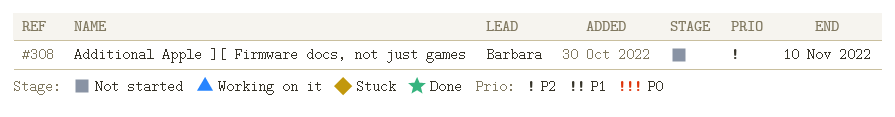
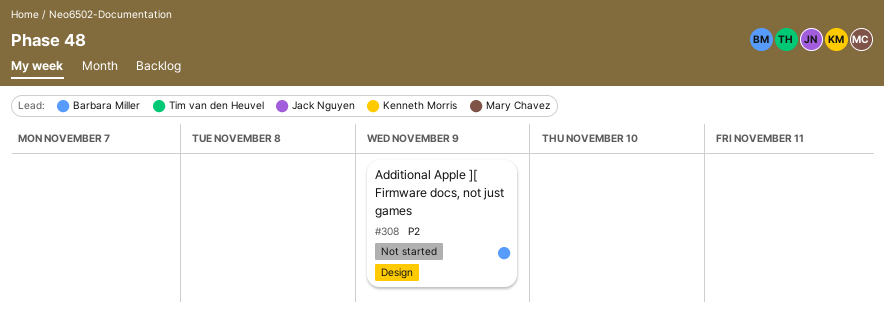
#308, due: Nov 10 -> Nov 9

